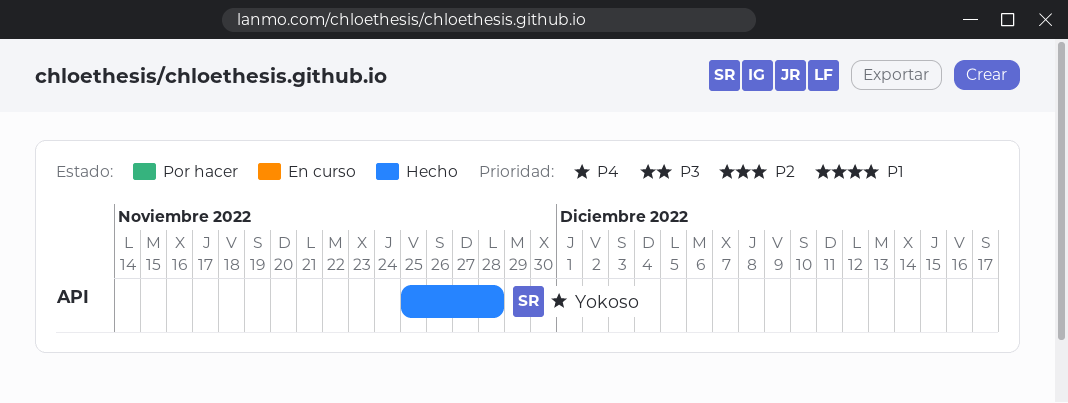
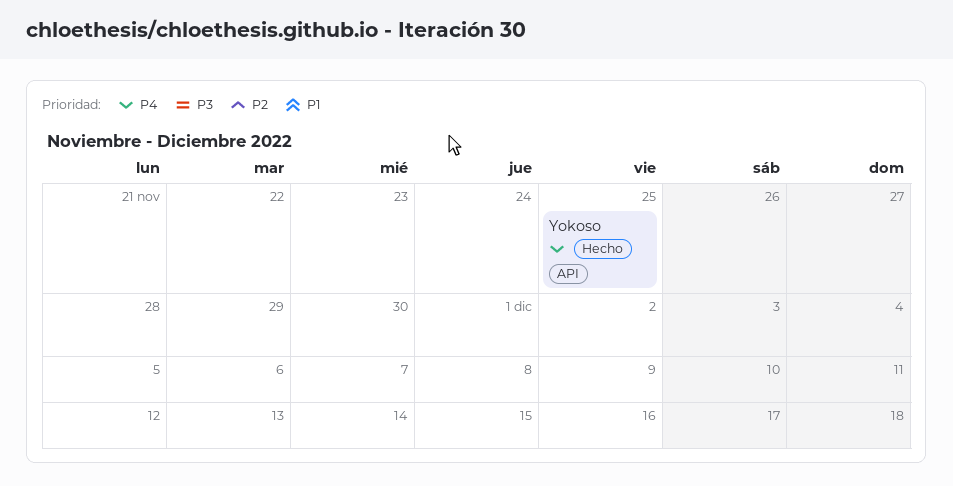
Yokoso, due: Nov 28 -> Nov 25

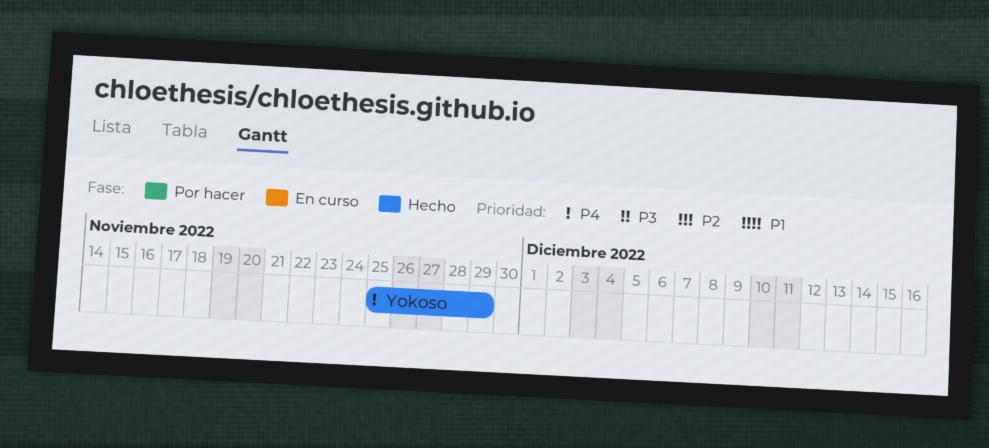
Yokoso, due: Nov 25 -> Nov 29

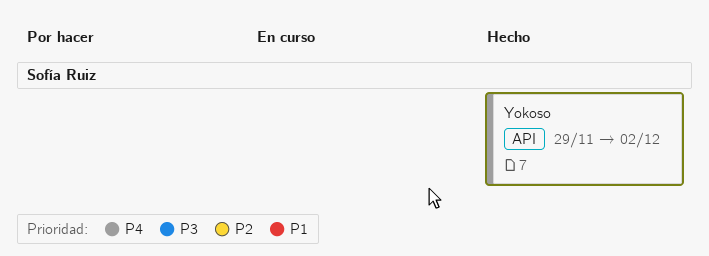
Yokoso, start: Nov 25 -> Nov 29
Yokoso, due: Nov 29 -> Dec 2

